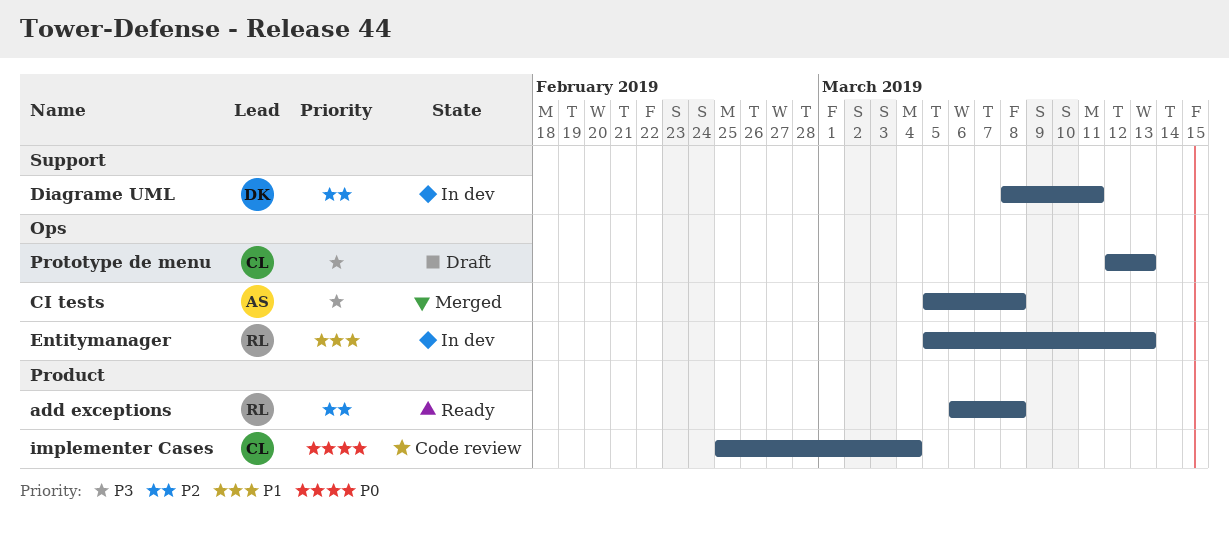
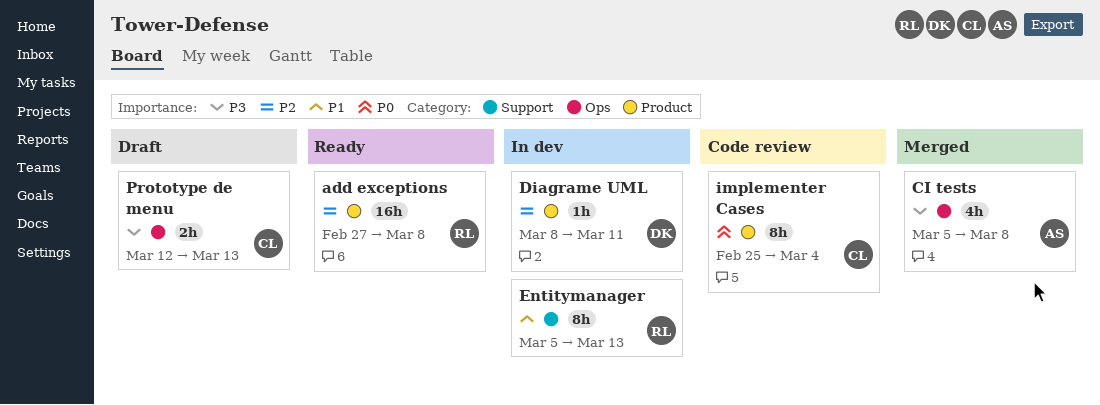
add exceptions, start: Mar 6 -> Feb 27
Diagrame UML, label: Support -> Product
Entitymanager, label: Ops -> Support

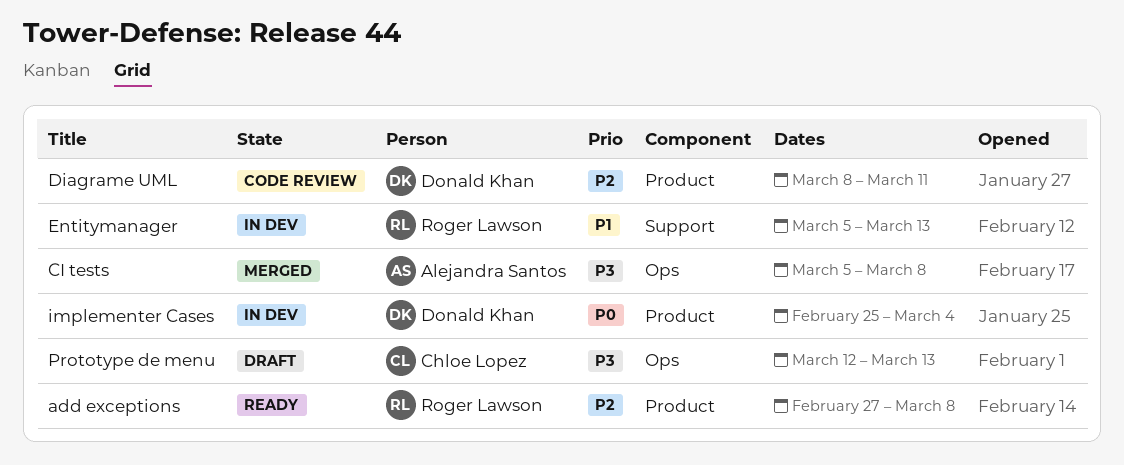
Diagrame UML, status: In dev -> Code review
implementer Cases, status: Code review -> In dev
implementer Cases, owner: Chloe Lopez -> Donald Khan

